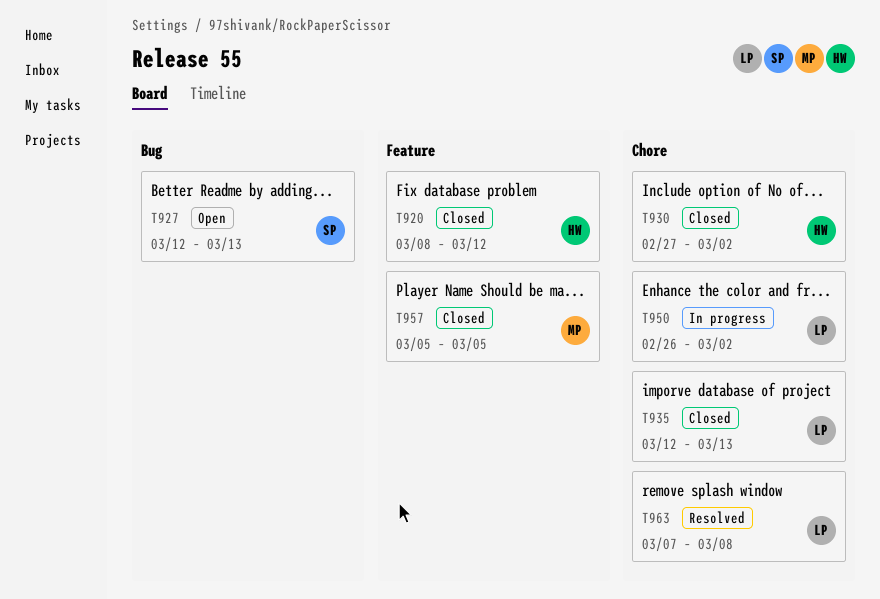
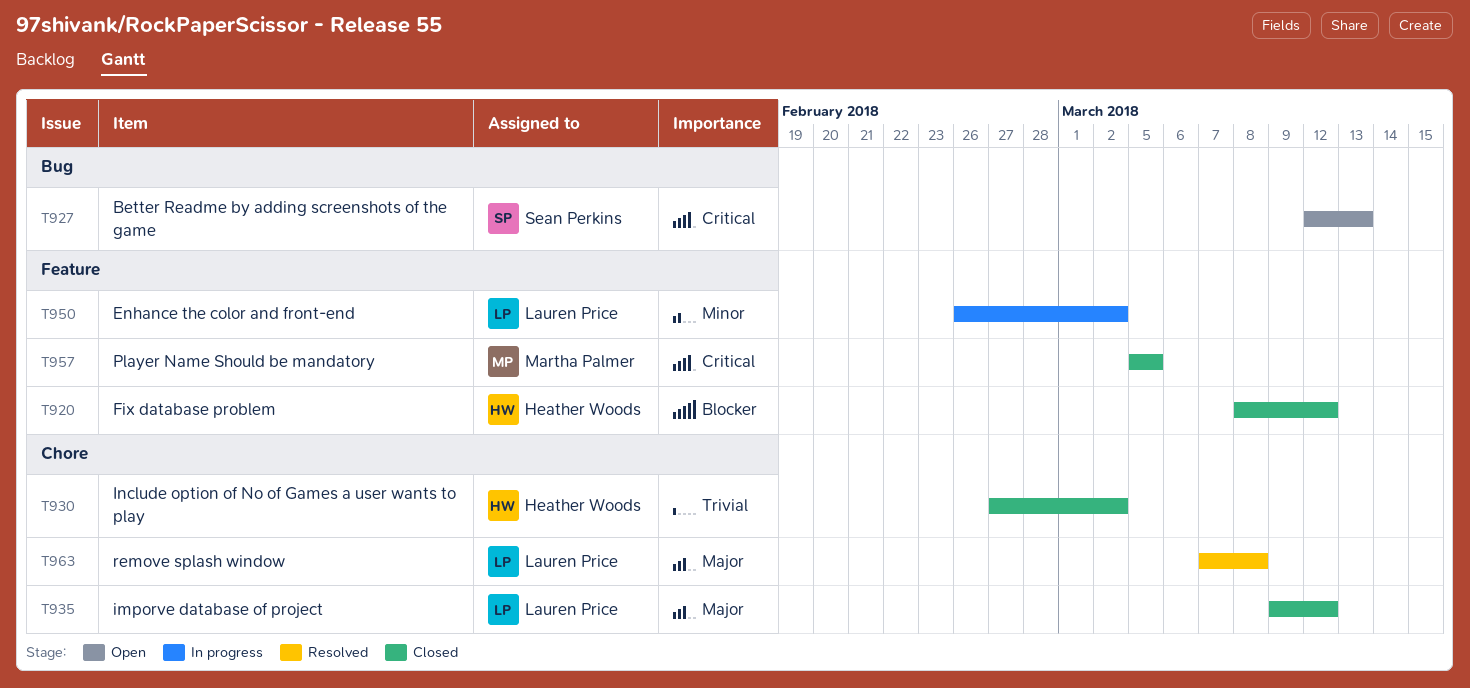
T935, start: Mar 12 -> Mar 9
T935, due: Mar 13 -> Mar 12
T950, label: Chore -> Feature

